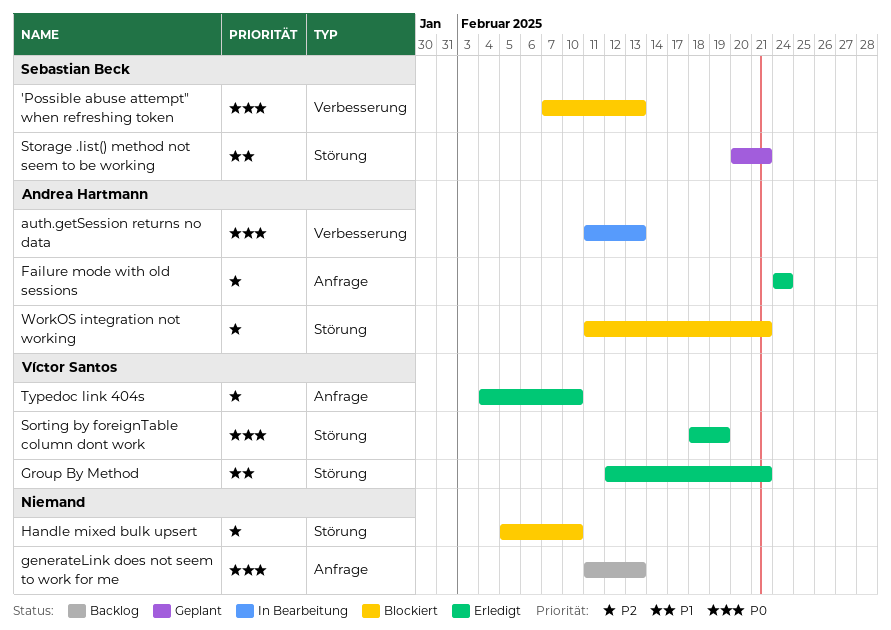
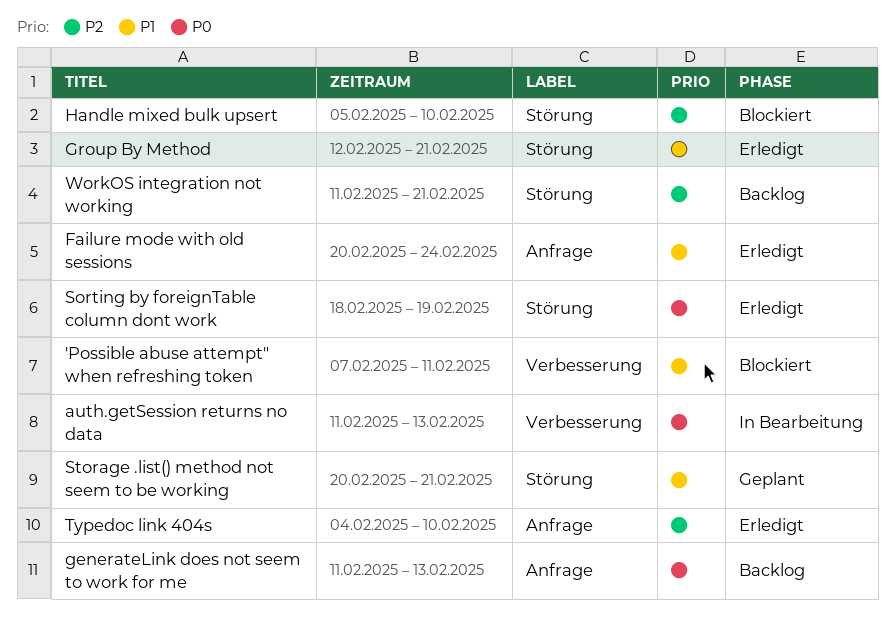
'Possible abuse attempt" when refreshing token, priority: P0 -> P1
'Possible abuse attempt" when refreshing token, due: Feb 13 -> Feb 11
Failure mode with old sessions, priority: P2 -> P1
Failure mode with old sessions, start: Feb 24 -> Feb 20
WorkOS integration not working, status: Blockiert -> Backlog

